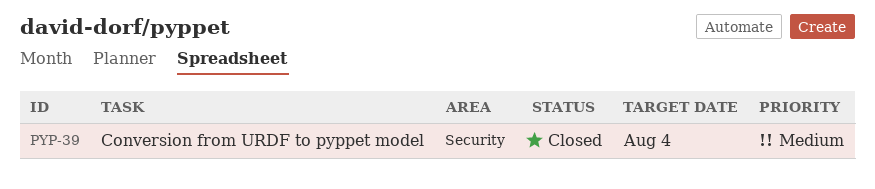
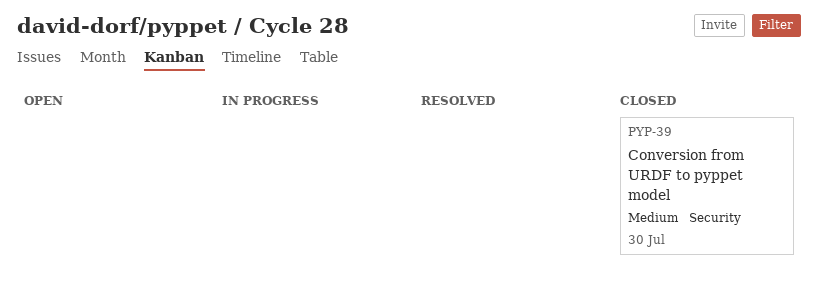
PYP-39, due: Aug 4 -> Jul 30

